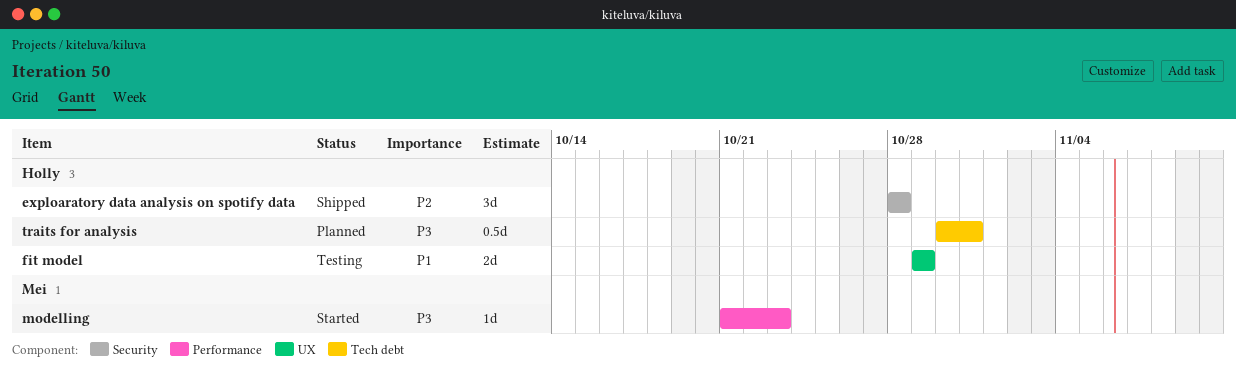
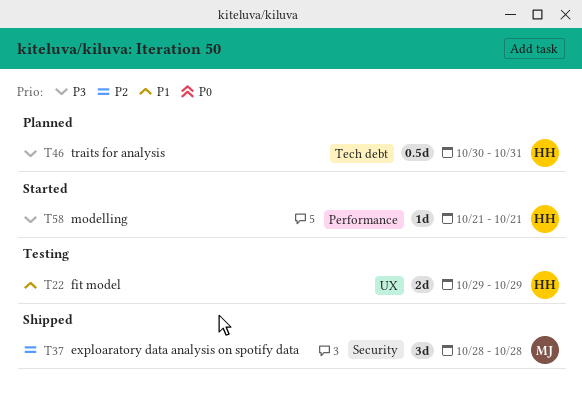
exploaratory data analysis on spotify data, owner: Holly -> Mei
modelling, owner: Mei -> Holly
modelling, due: Oct 23 -> Oct 21

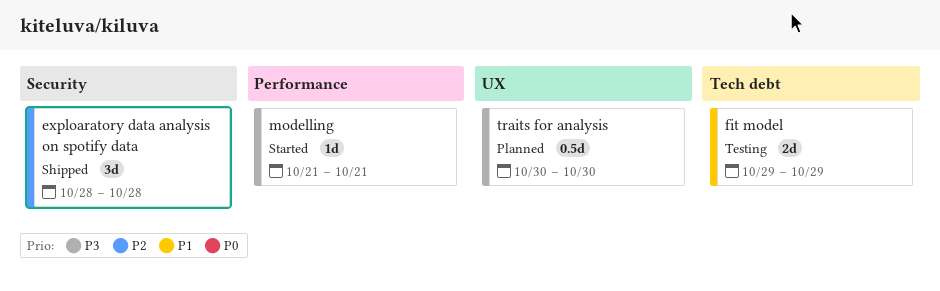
fit model, label: UX -> Tech debt
traits for analysis, label: Tech debt -> UX
traits for analysis, due: Oct 31 -> Oct 30

